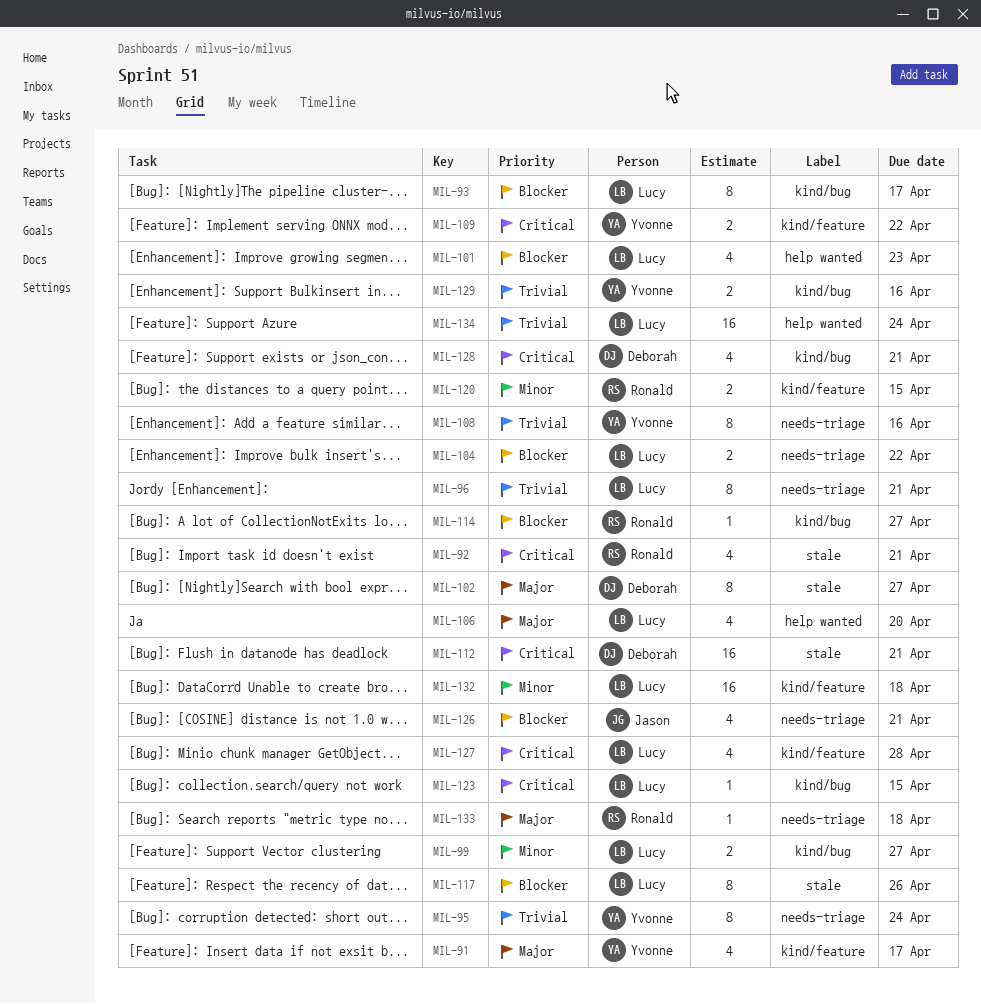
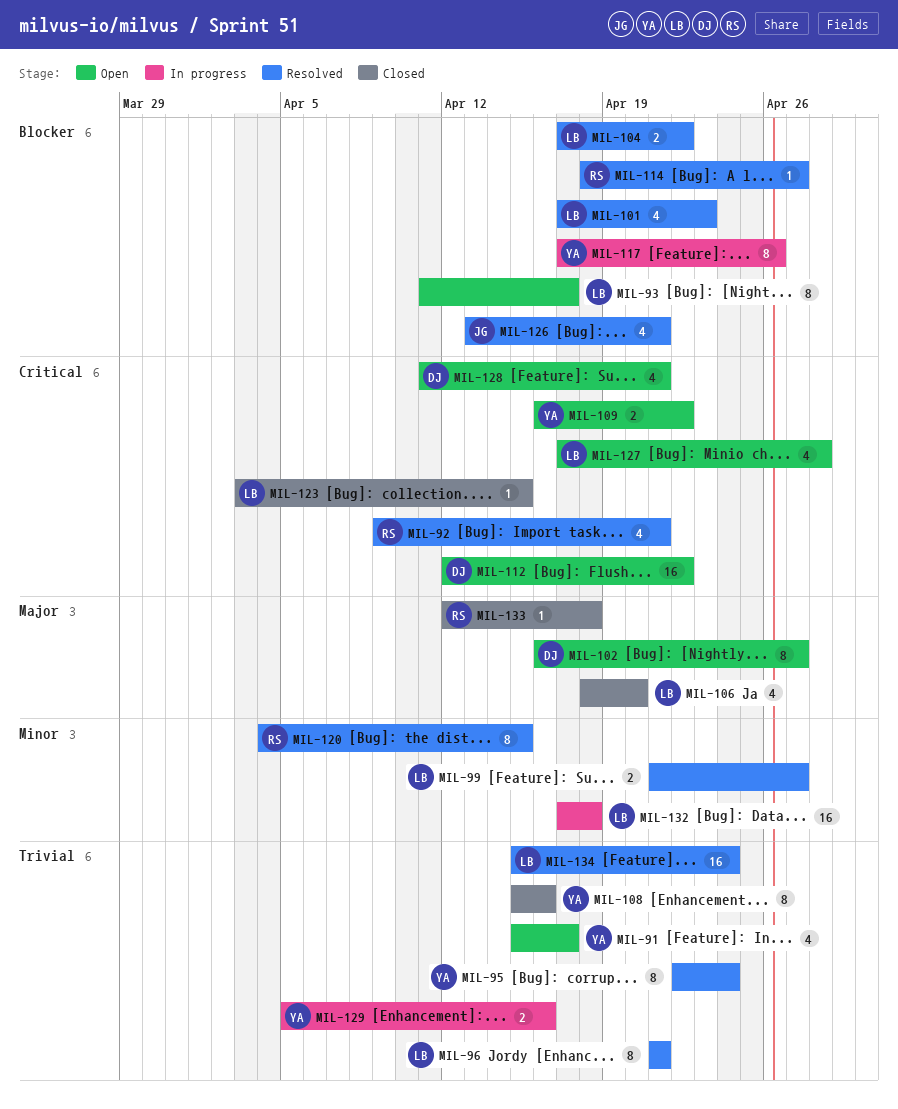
MIL-91, priority: Major -> Trivial
MIL-112, due: Apr 21 -> Apr 22
MIL-117, owner: Lucy -> Yvonne
MIL-120, estimate: 2 -> 8

